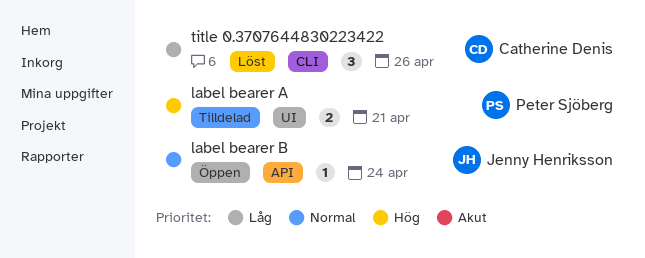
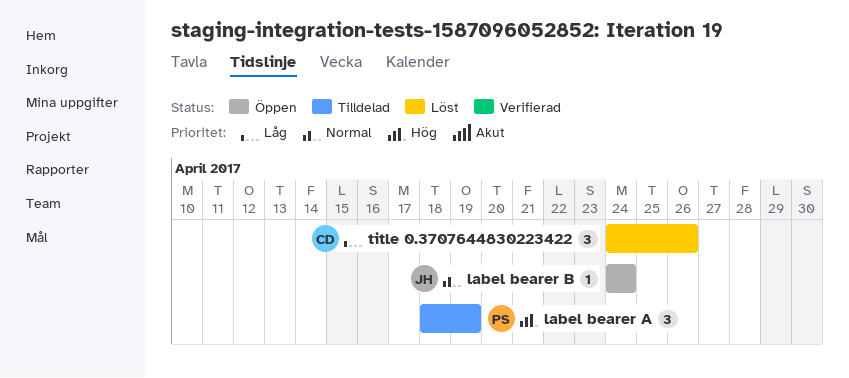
label bearer A, estimate: 2 -> 3
label bearer A, due: Apr 21 -> Apr 19

